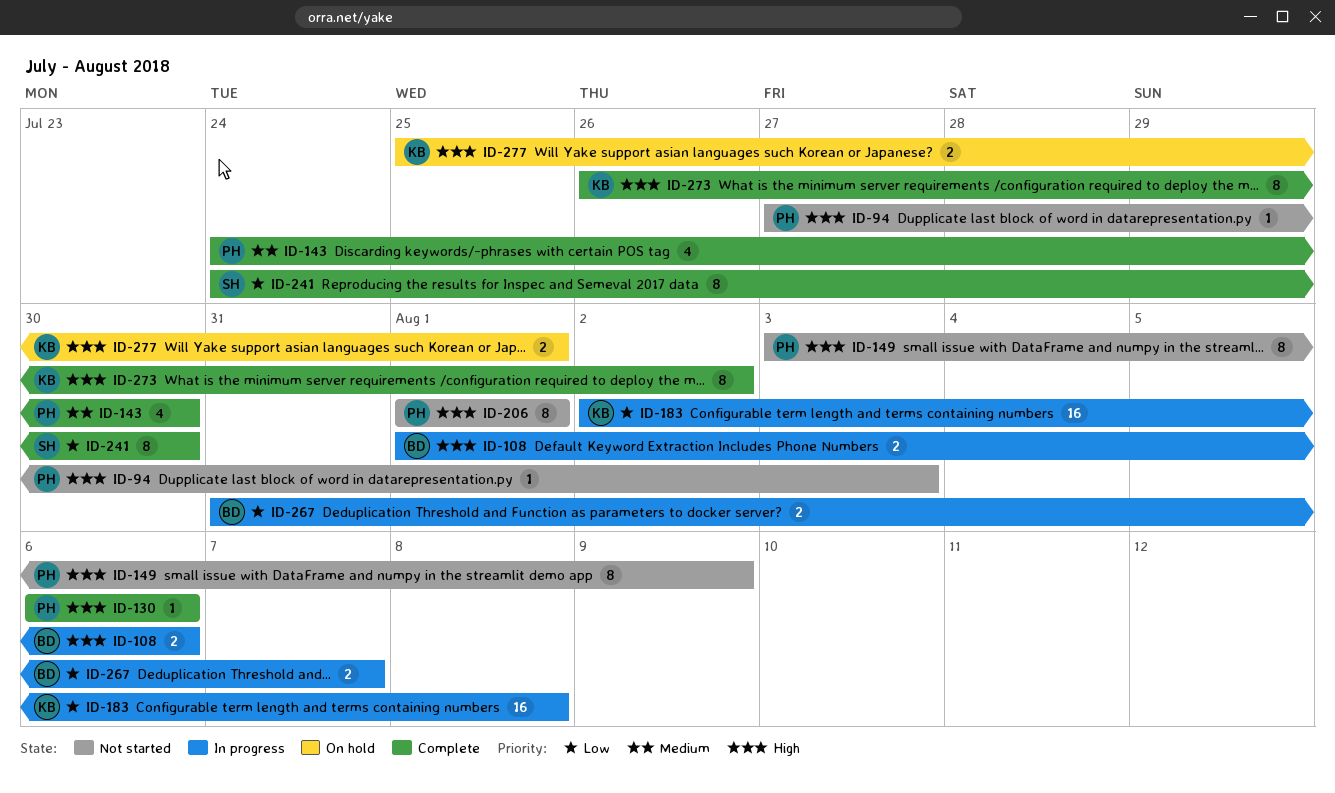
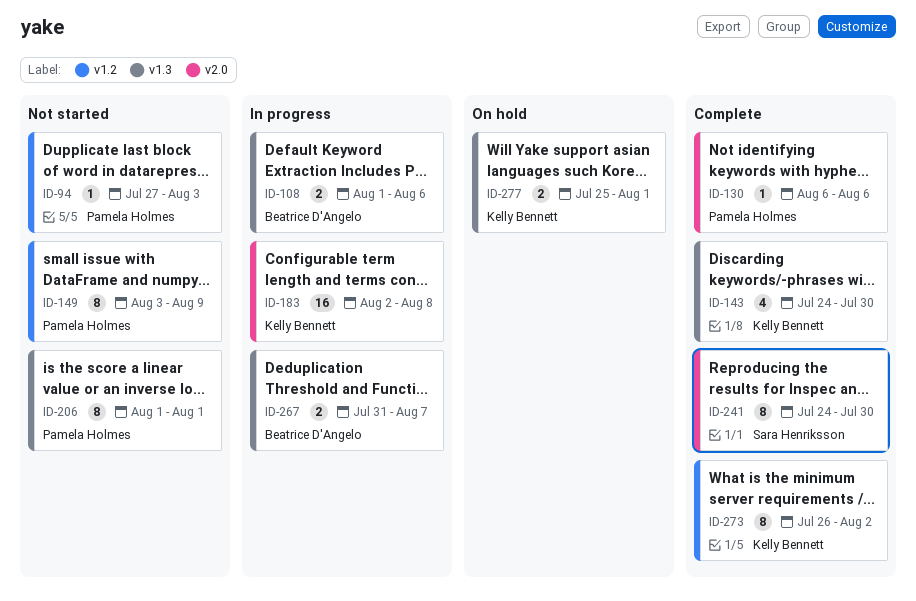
ID-143, owner: Pamela Holmes -> Kelly Bennett

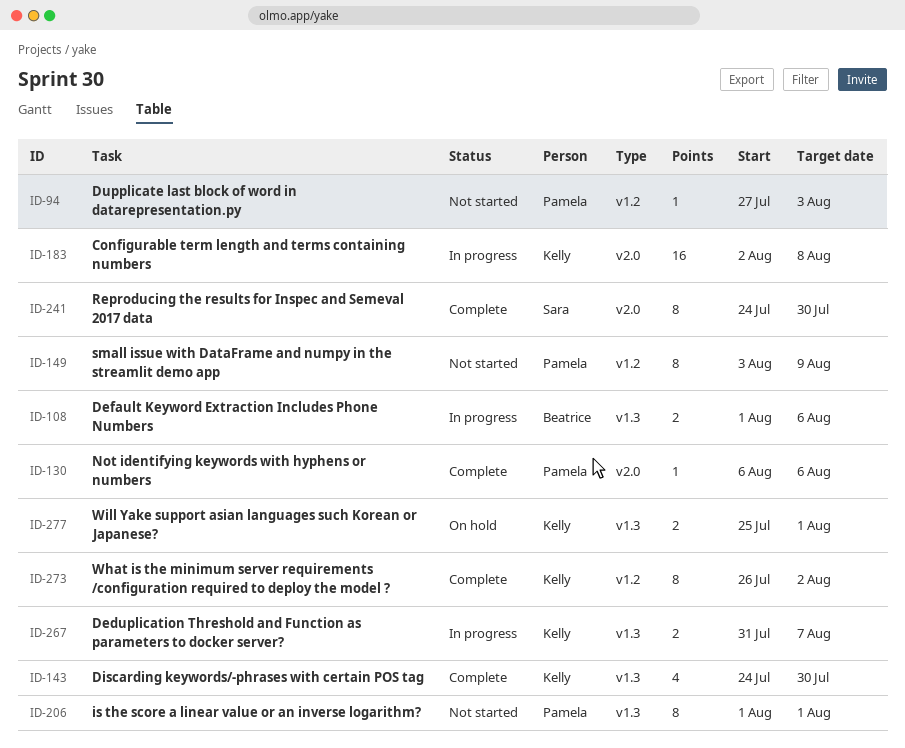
ID-267, owner: Beatrice D'Angelo -> Kelly Bennett

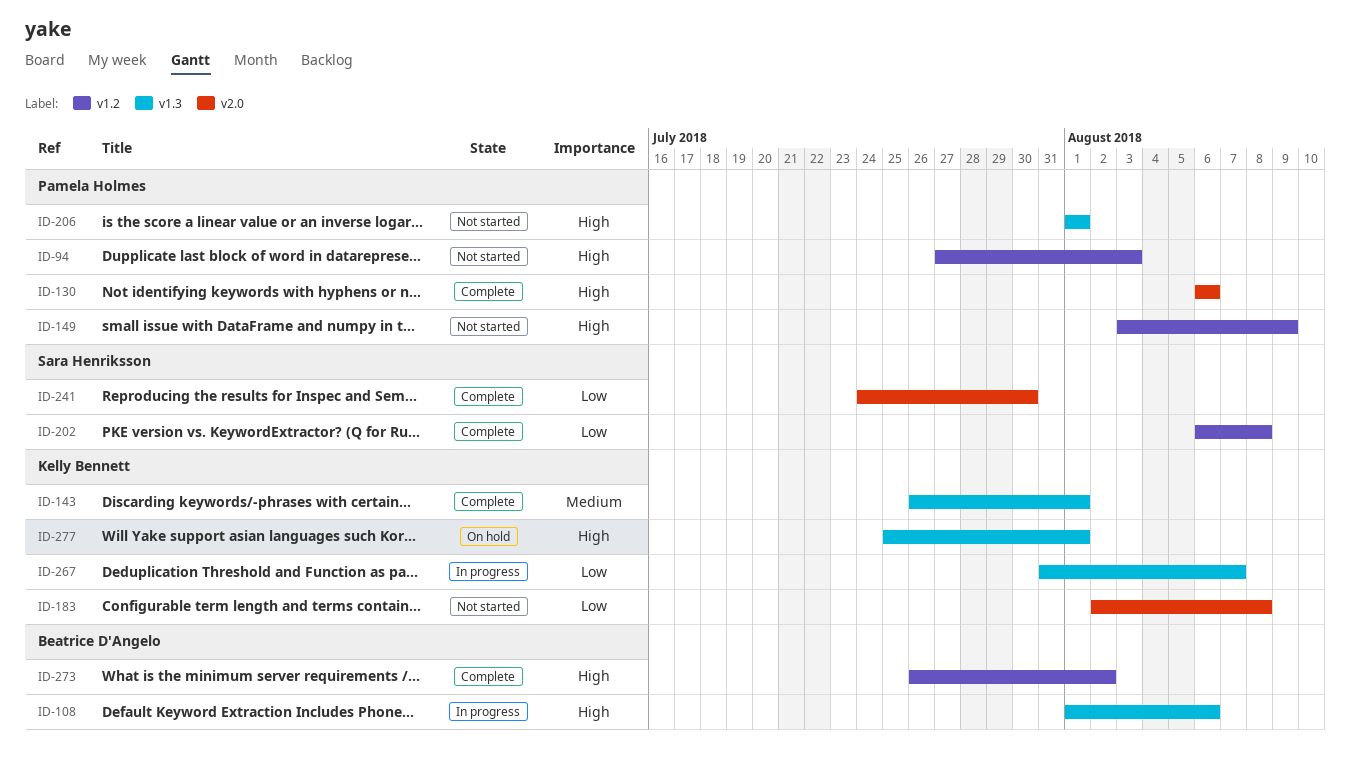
ID-143, start: Jul 24 -> Jul 26
ID-143, due: Jul 30 -> Aug 1
ID-183, status: In progress -> Not started
ID-202: none -> present
ID-273, owner: Kelly Bennett -> Beatrice D'Angelo

